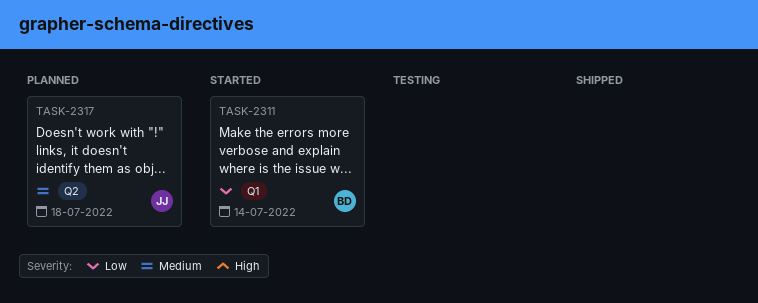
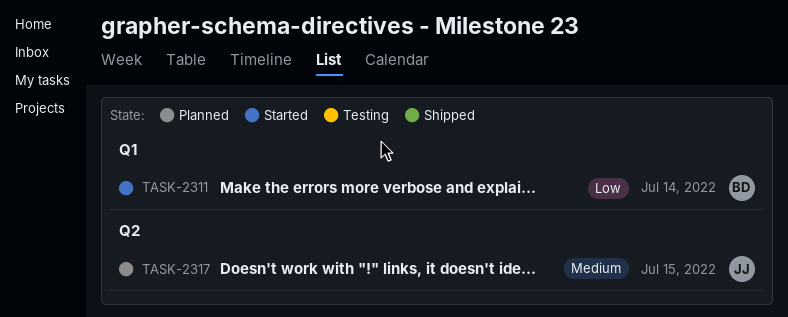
TASK-2317, due: Jul 18 -> Jul 15

